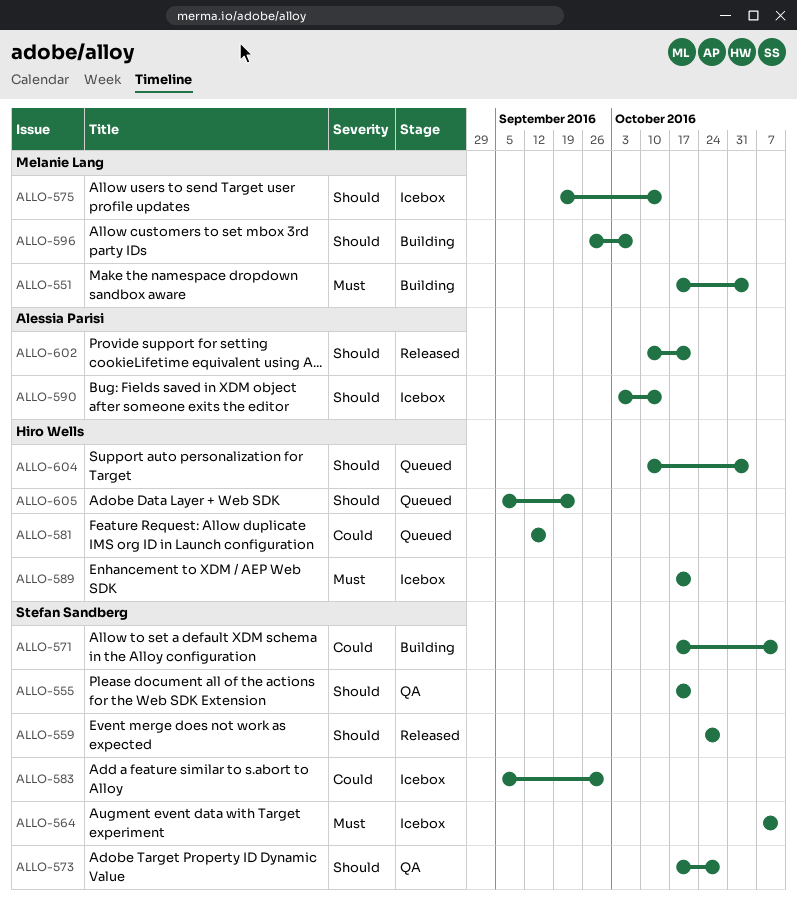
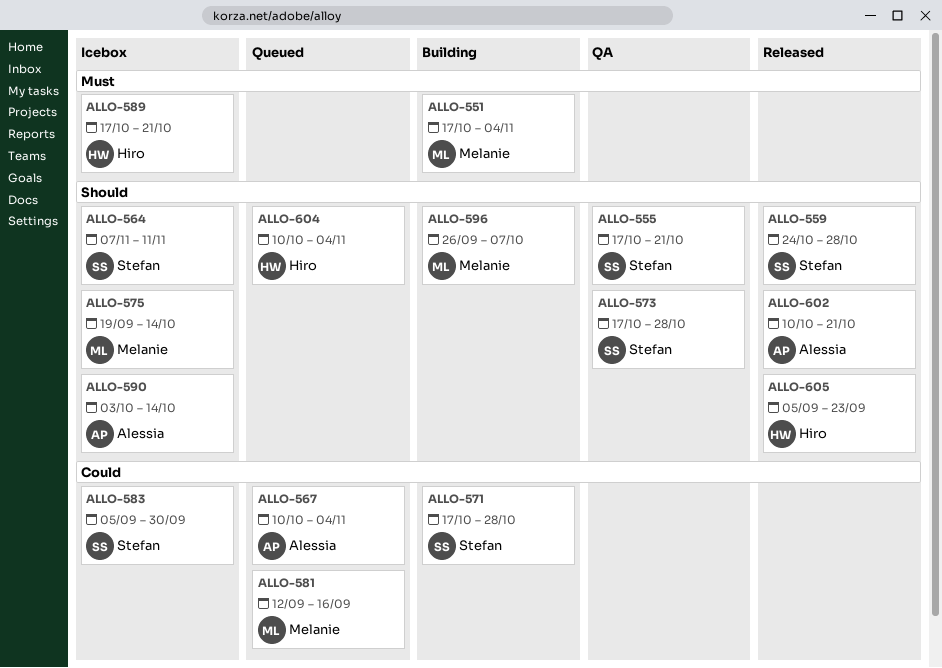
ALLO-564, priority: Must -> Should
ALLO-567: none -> present
ALLO-571, due: Nov 11 -> Oct 28
ALLO-581, owner: Hiro Wells -> Melanie Lang
ALLO-605, status: Queued -> Released

